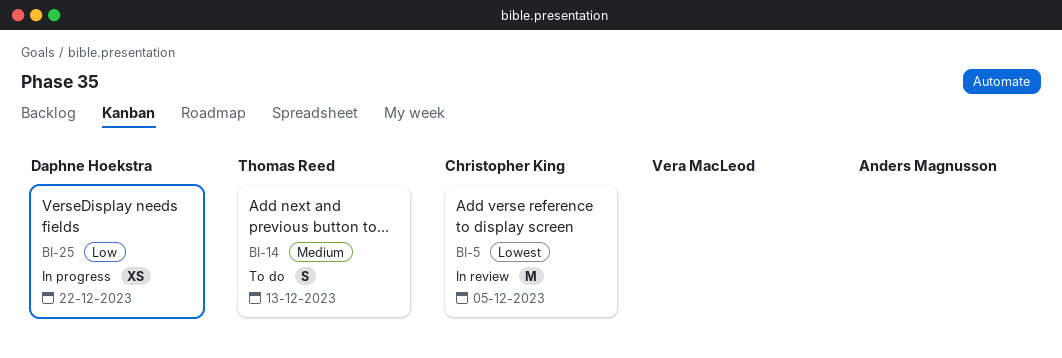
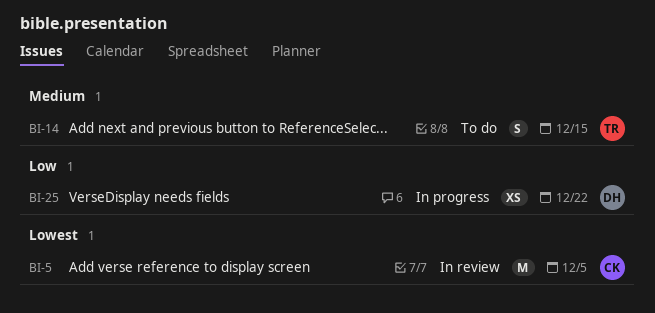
BI-14, due: Dec 13 -> Dec 15

